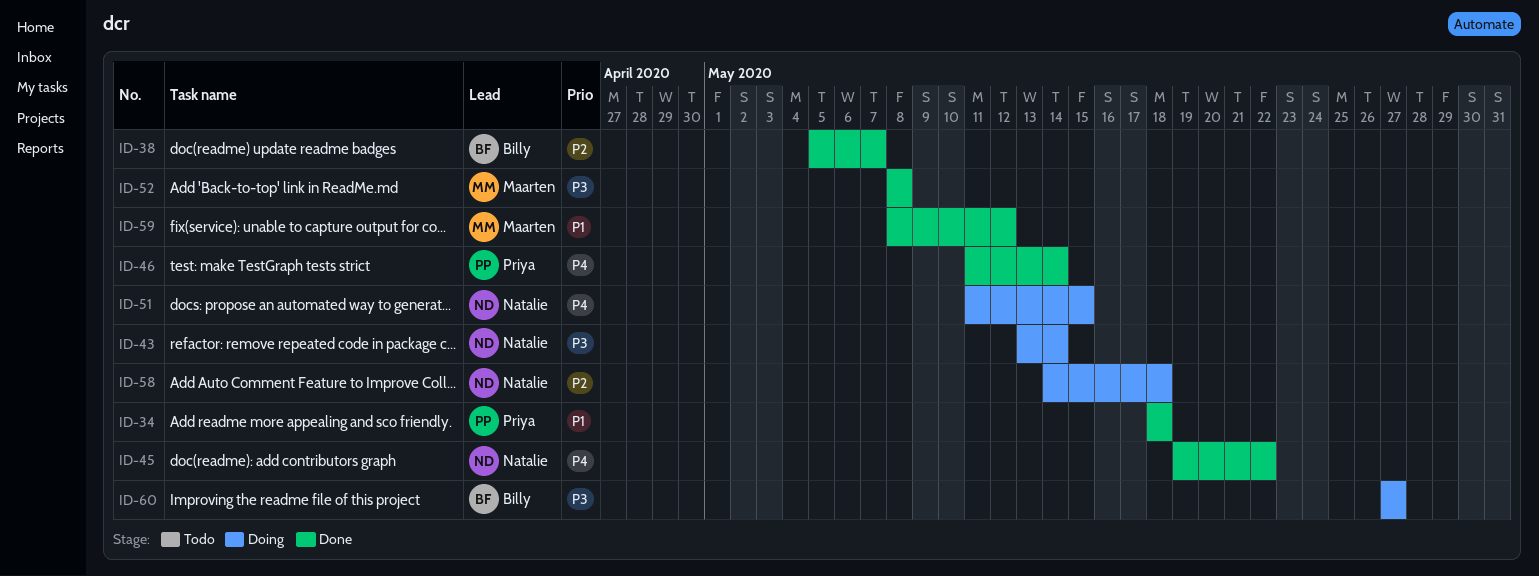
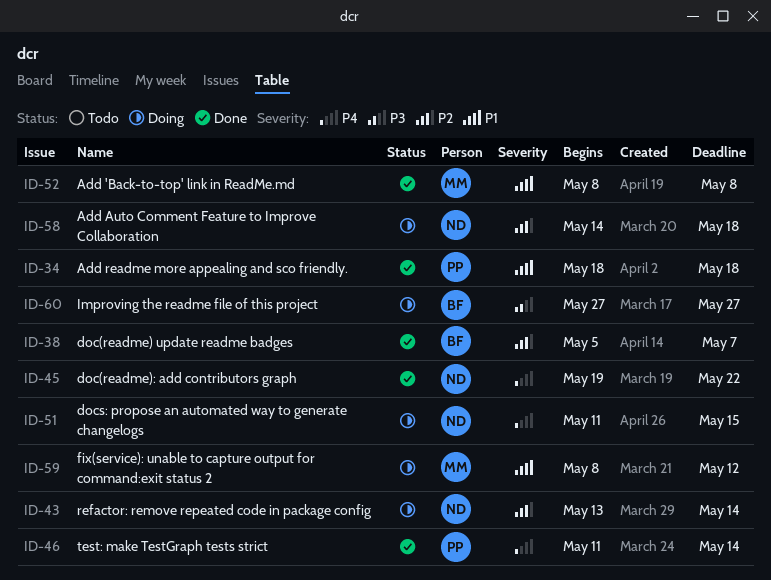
ID-43, priority: P3 -> P2
ID-52, priority: P3 -> P1
ID-59, status: Done -> Doing

